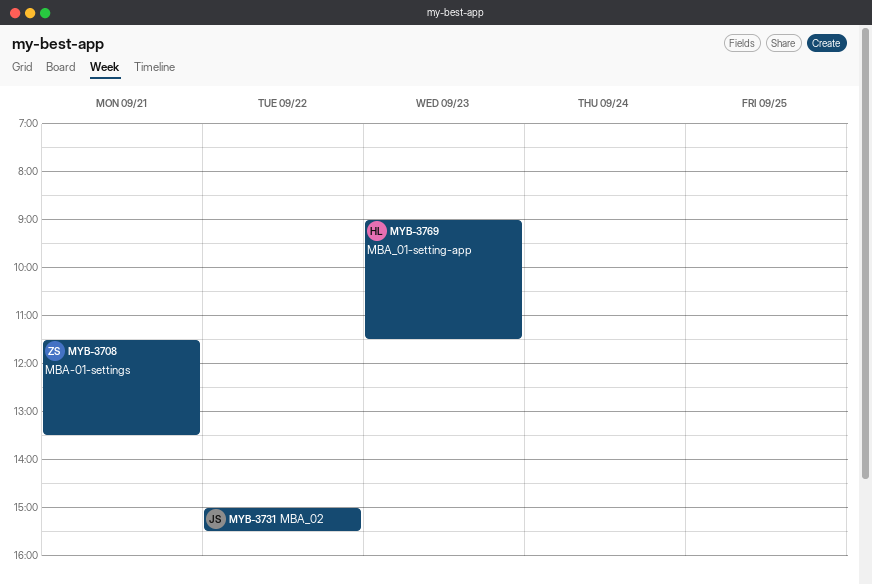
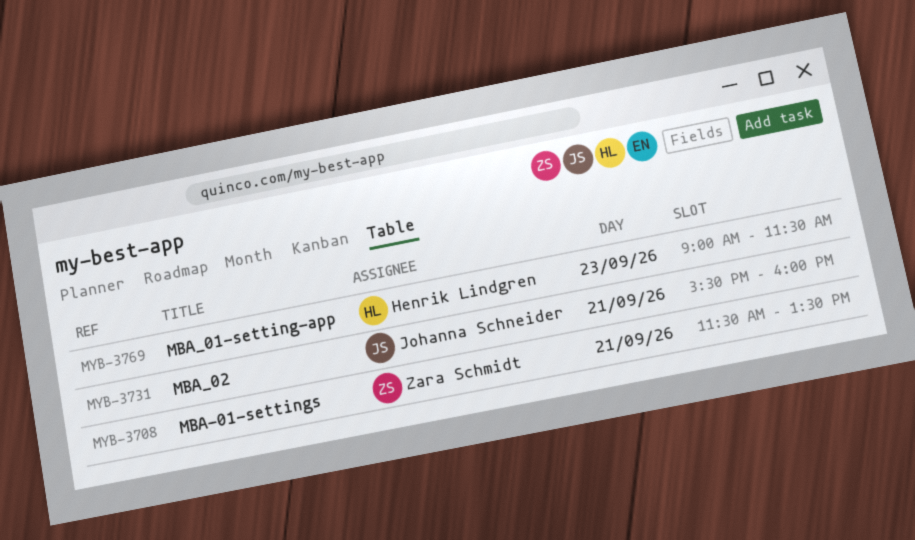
MYB-3731, day: Sep 22 -> Sep 21
MYB-3731, begins: 15:00 -> 15:30
MYB-3731, ends: 15:30 -> 16:00

